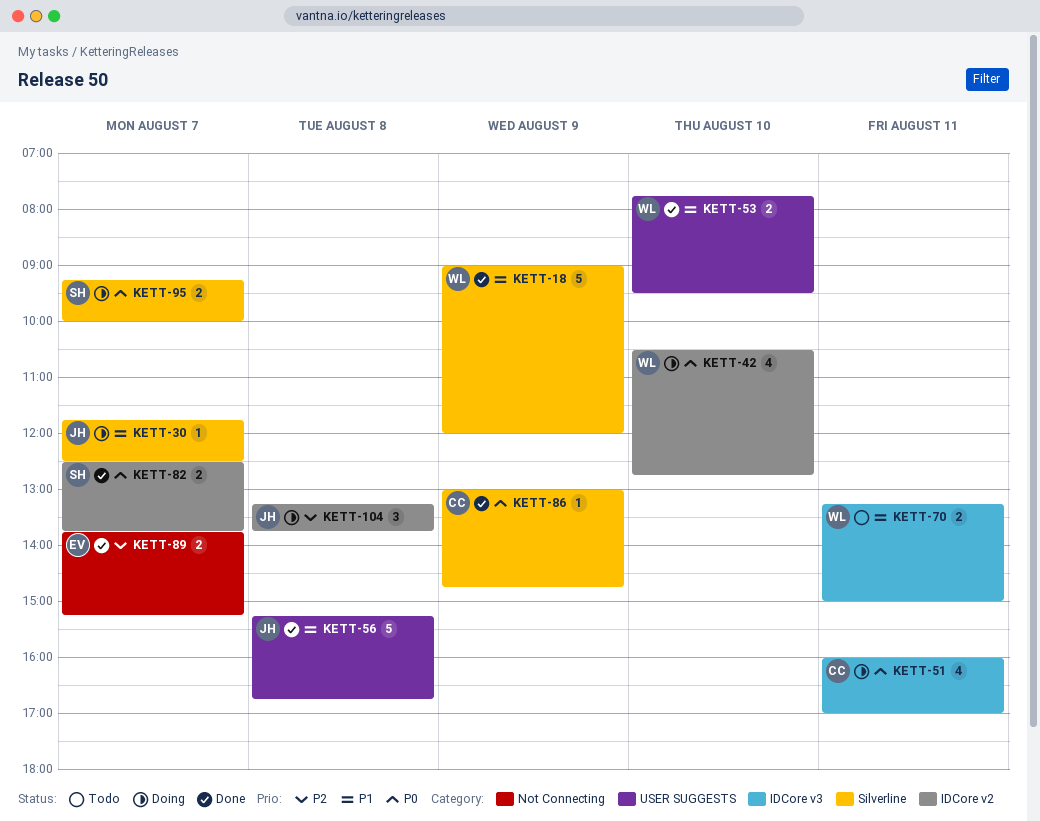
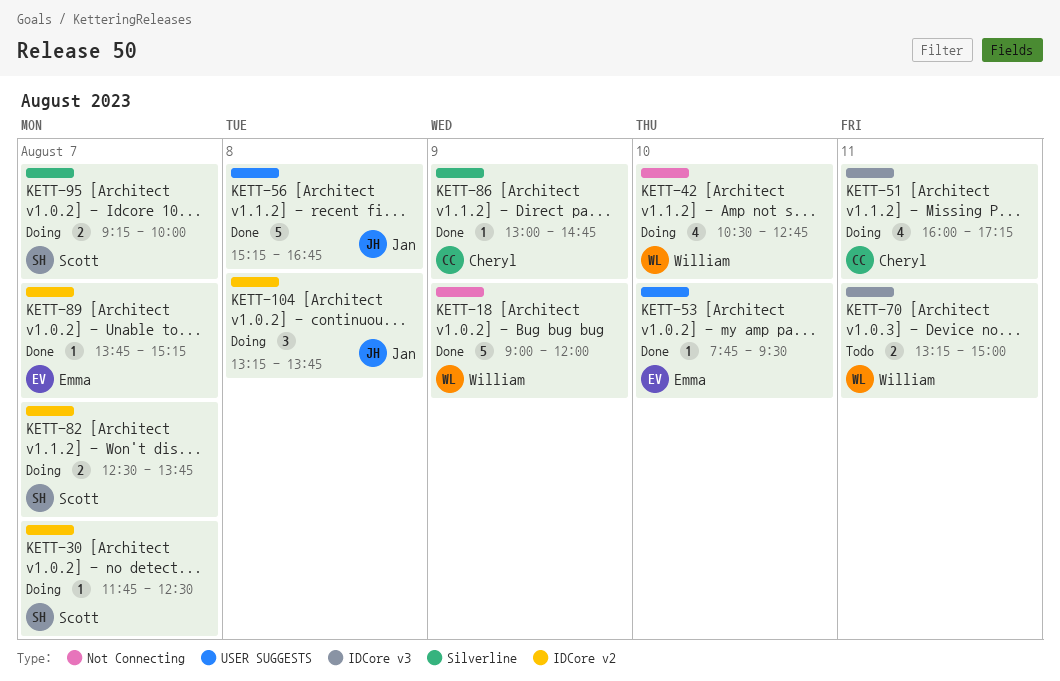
KETT-18, label: Silverline -> Not Connecting
KETT-30, owner: Jan -> Scott
KETT-30, label: Silverline -> IDCore v2
KETT-42, label: IDCore v2 -> Not Connecting
KETT-51, ends: 17:00 -> 17:15
KETT-53, owner: William -> Emma
KETT-53, estimate: 2 -> 1
KETT-82, status: Done -> Doing
KETT-89, label: Not Connecting -> IDCore v2
KETT-89, estimate: 2 -> 1

